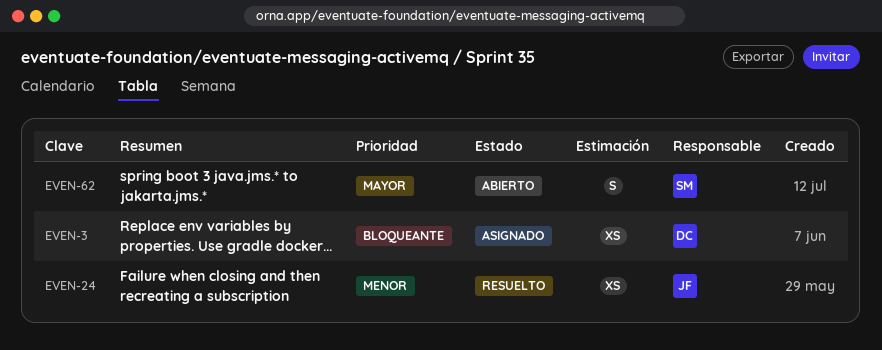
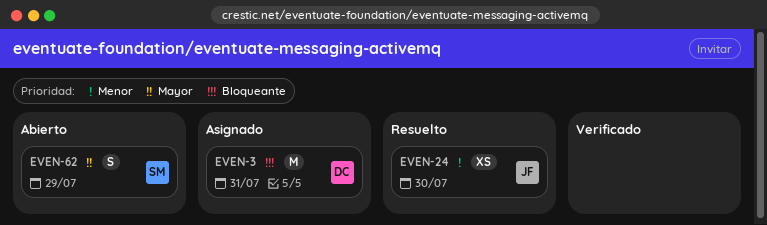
EVEN-3, estimate: XS -> M

